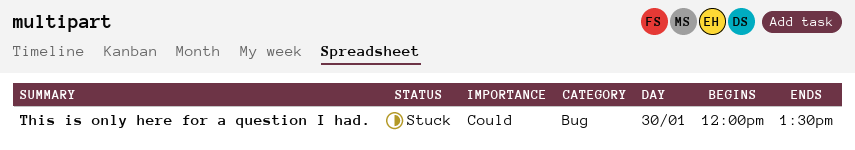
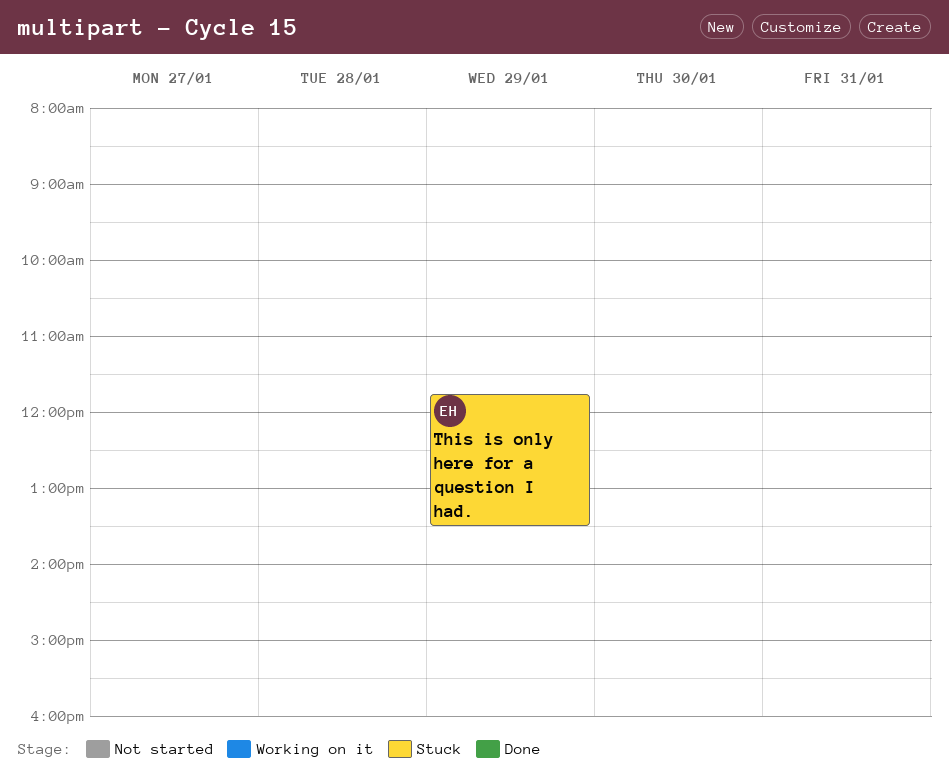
This is only here for a question I had., day: Jan 30 -> Jan 29
This is only here for a question I had., begins: 12:00 -> 11:45

